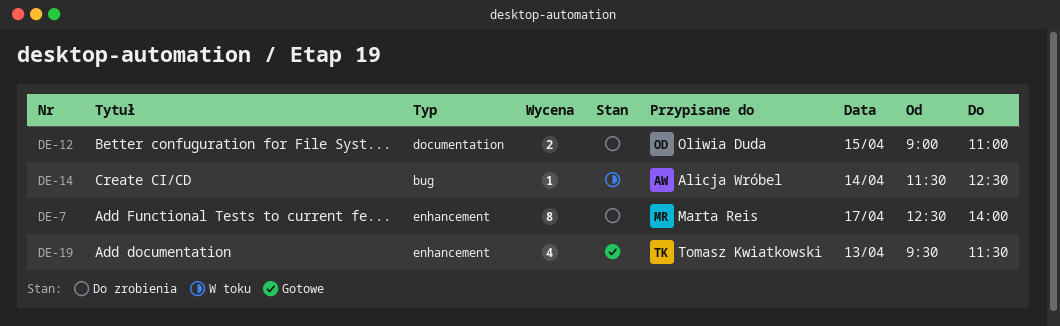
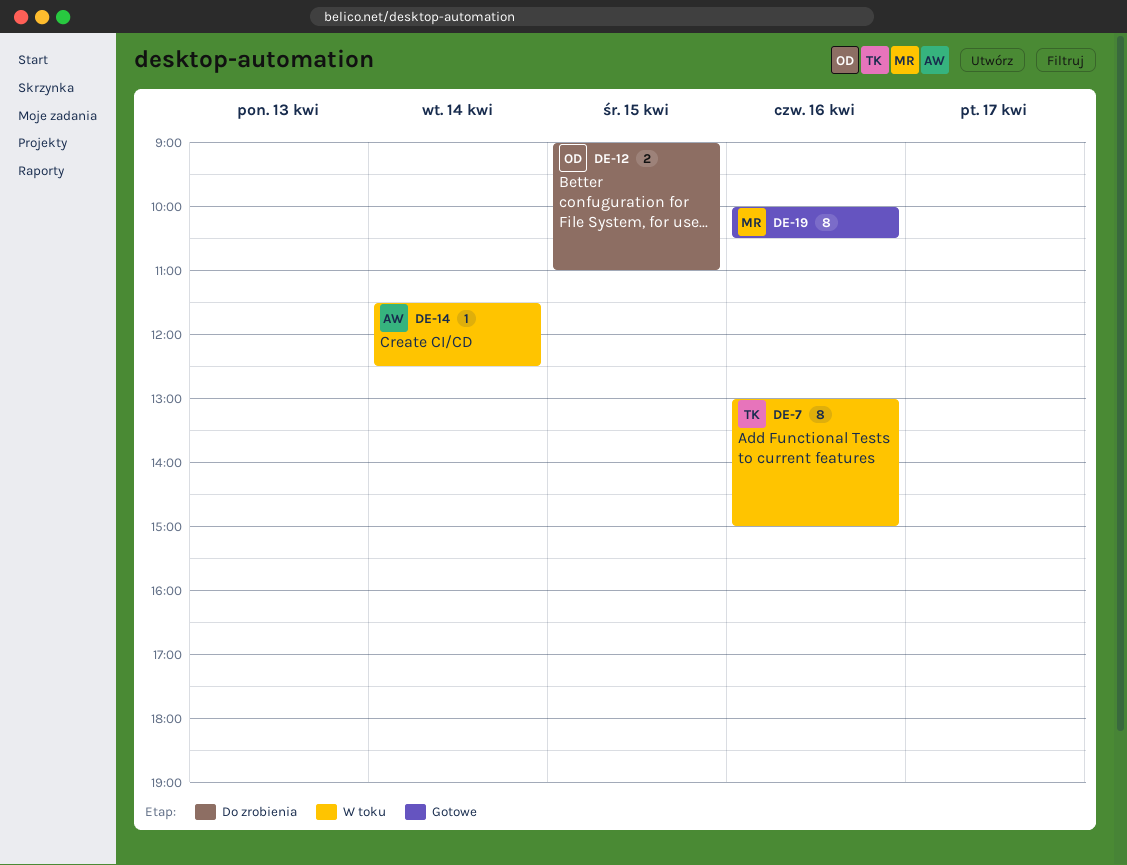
DE-7, status: Do zrobienia -> W toku
DE-7, owner: Marta Reis -> Tomasz Kwiatkowski
DE-7, day: Apr 17 -> Apr 16
DE-7, begins: 12:30 -> 13:00
DE-7, ends: 14:00 -> 15:00
DE-19, owner: Tomasz Kwiatkowski -> Marta Reis
DE-19, estimate: 4 -> 8
DE-19, day: Apr 13 -> Apr 16
DE-19, begins: 09:30 -> 10:00
DE-19, ends: 11:30 -> 10:30

